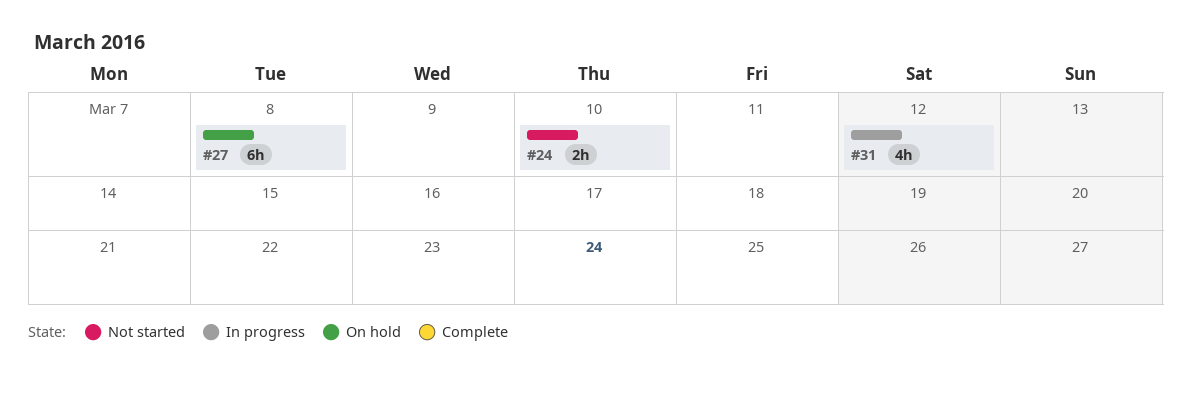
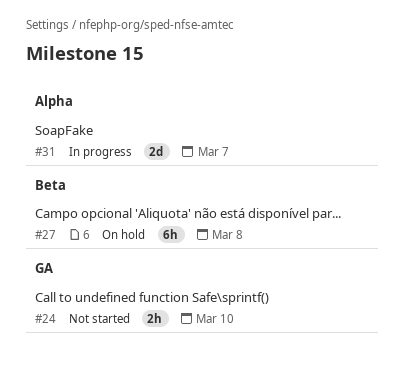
#31, estimate: 4h -> 2d
#31, due: Mar 12 -> Mar 7

